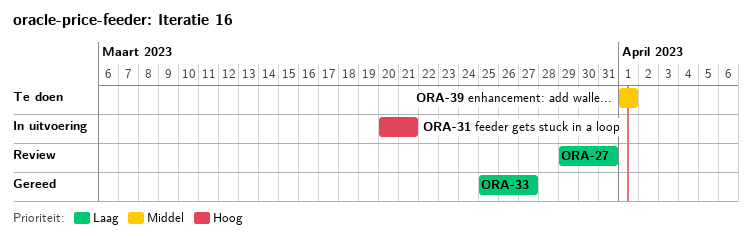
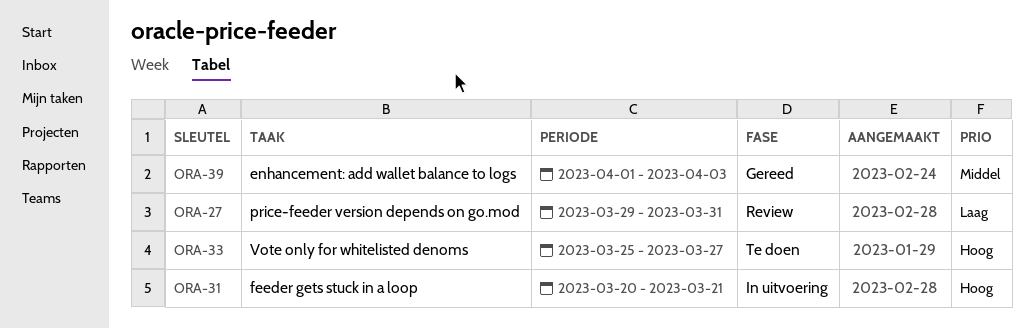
ORA-33, status: Gereed -> Te doen
ORA-33, priority: Laag -> Hoog
ORA-39, status: Te doen -> Gereed
ORA-39, due: Apr 1 -> Apr 3

